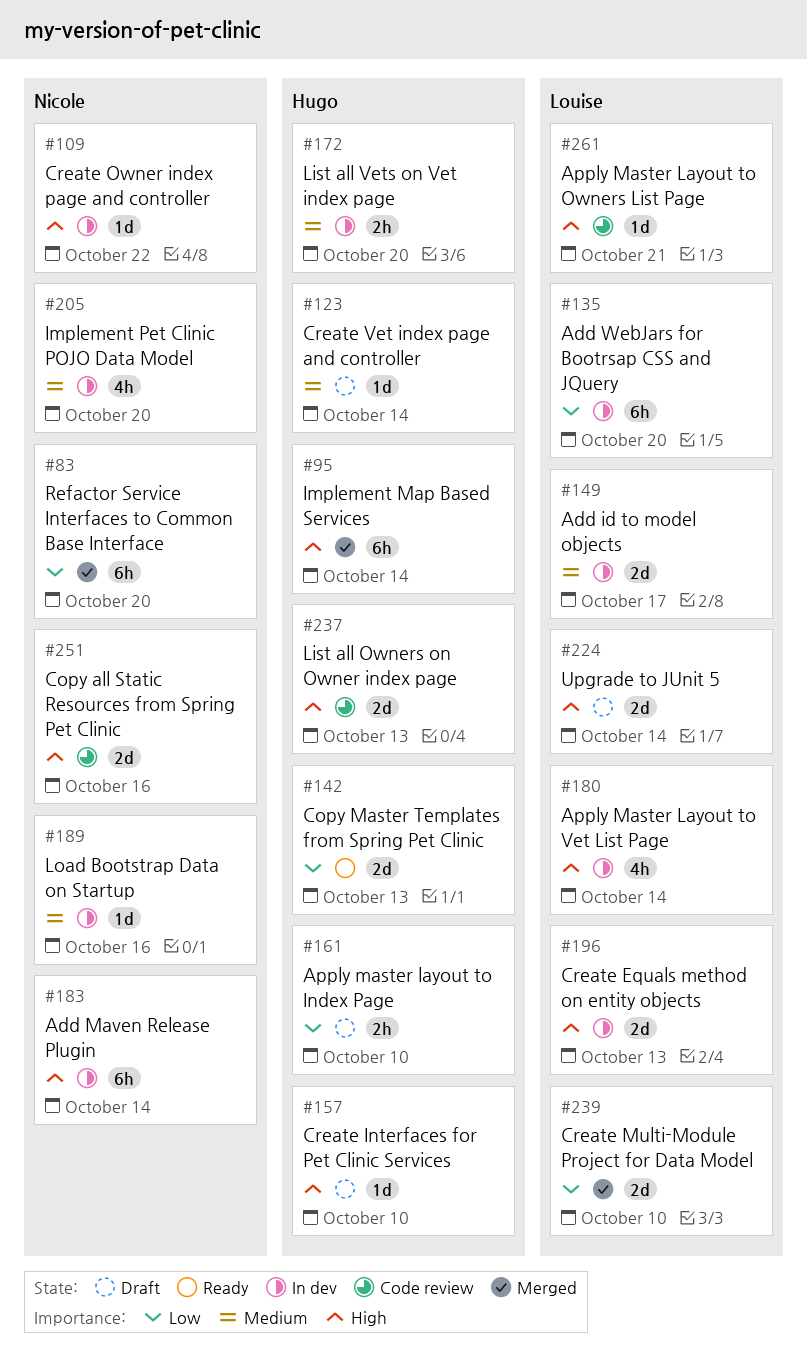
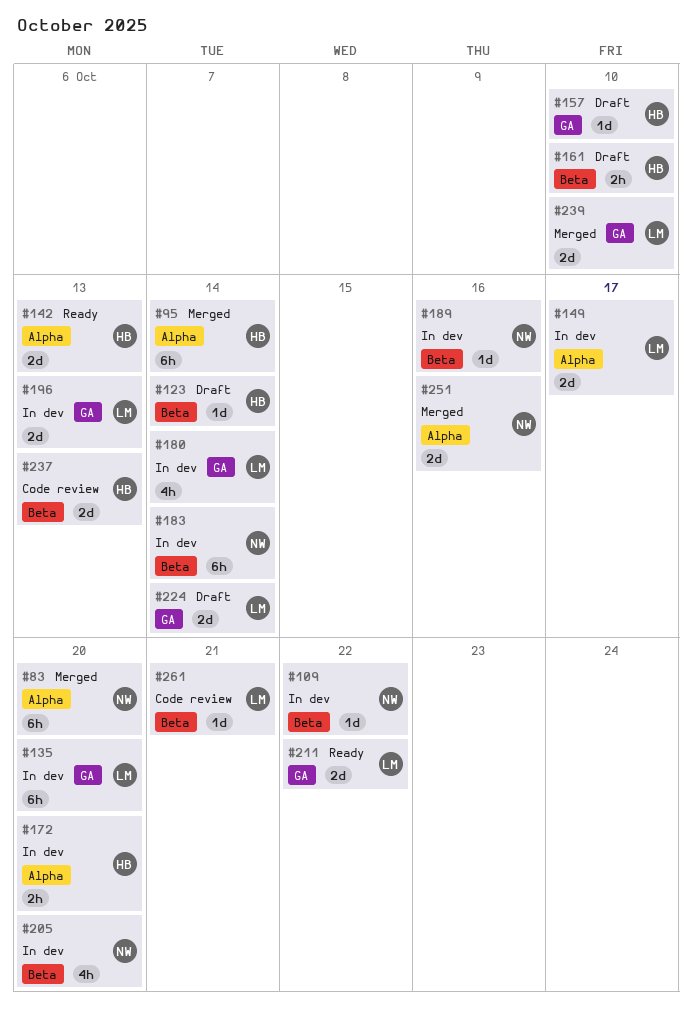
#211: none -> present
#251, status: Code review -> Merged

